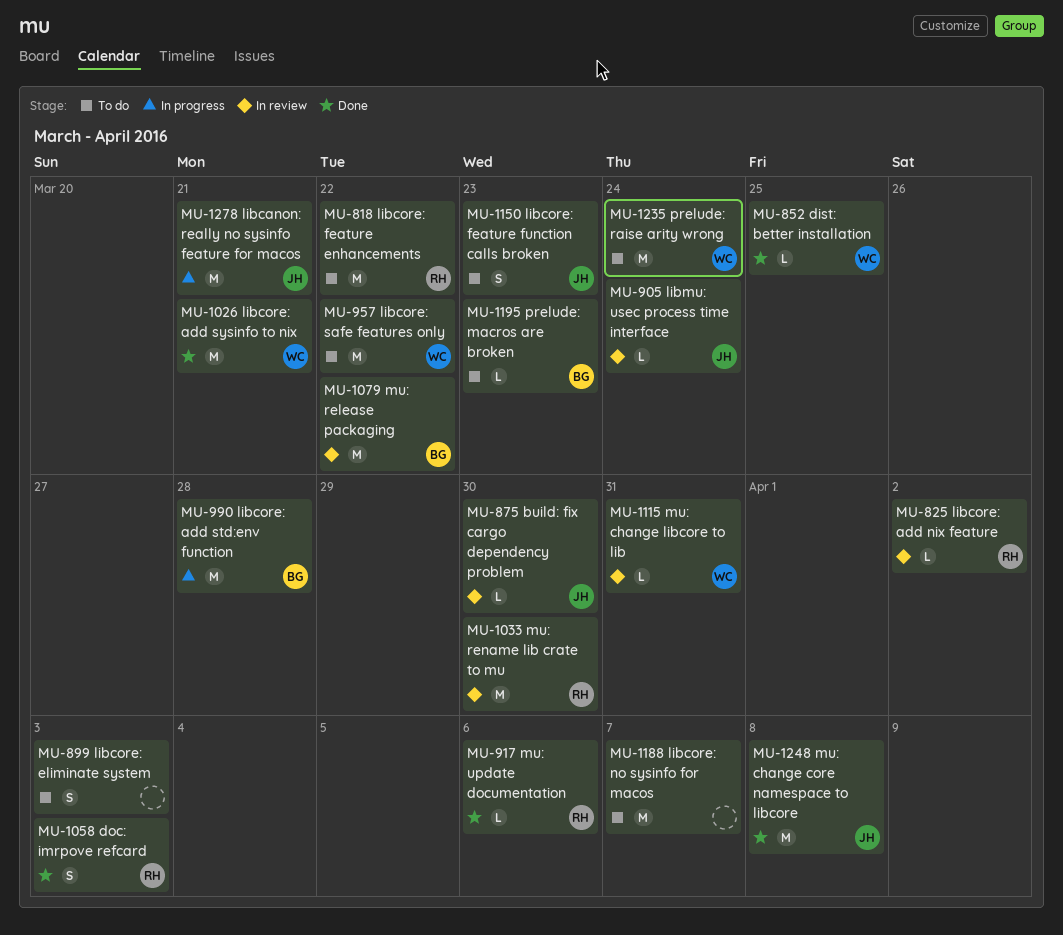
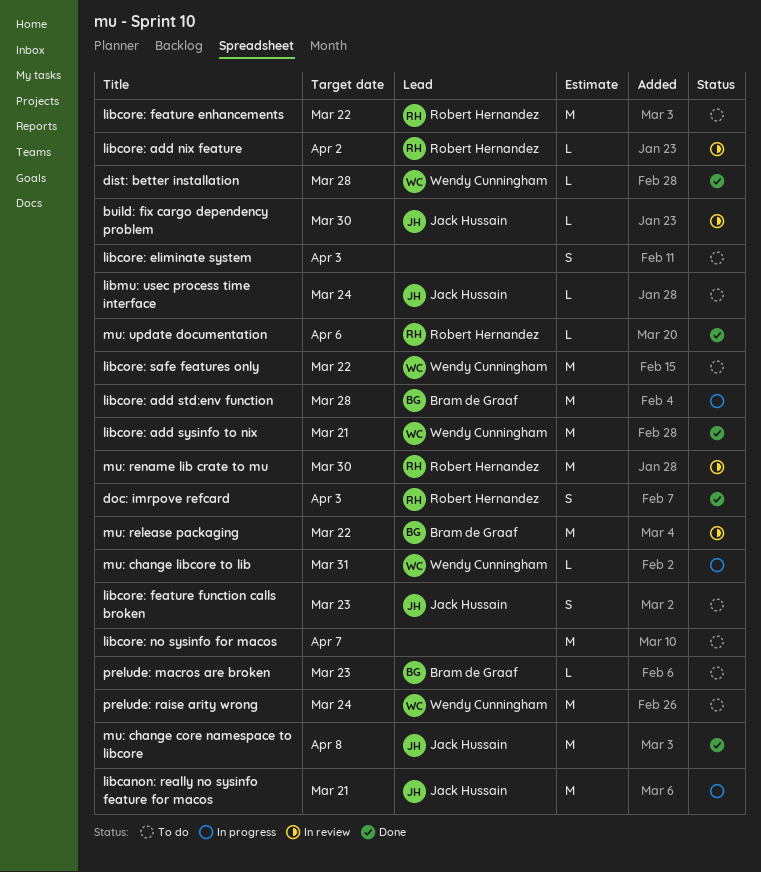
dist: better installation, due: Mar 25 -> Mar 28
libmu: usec process time interface, status: In review -> To do
mu: change libcore to lib, status: In review -> In progress

